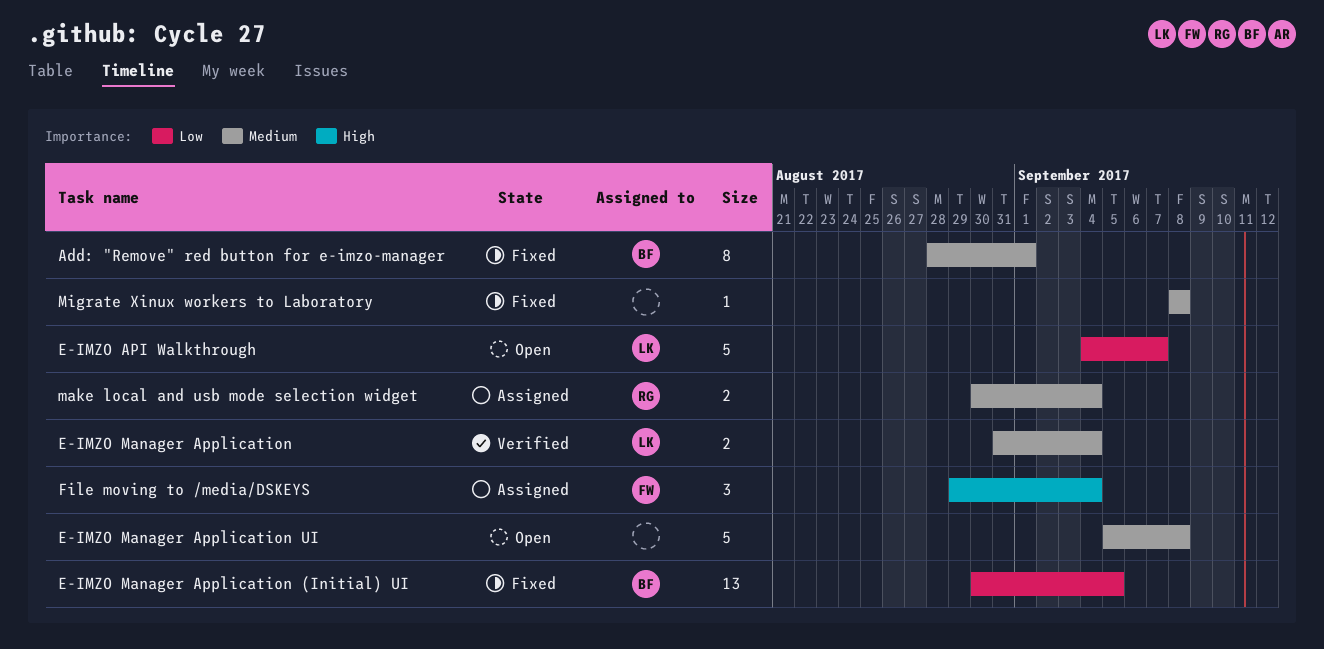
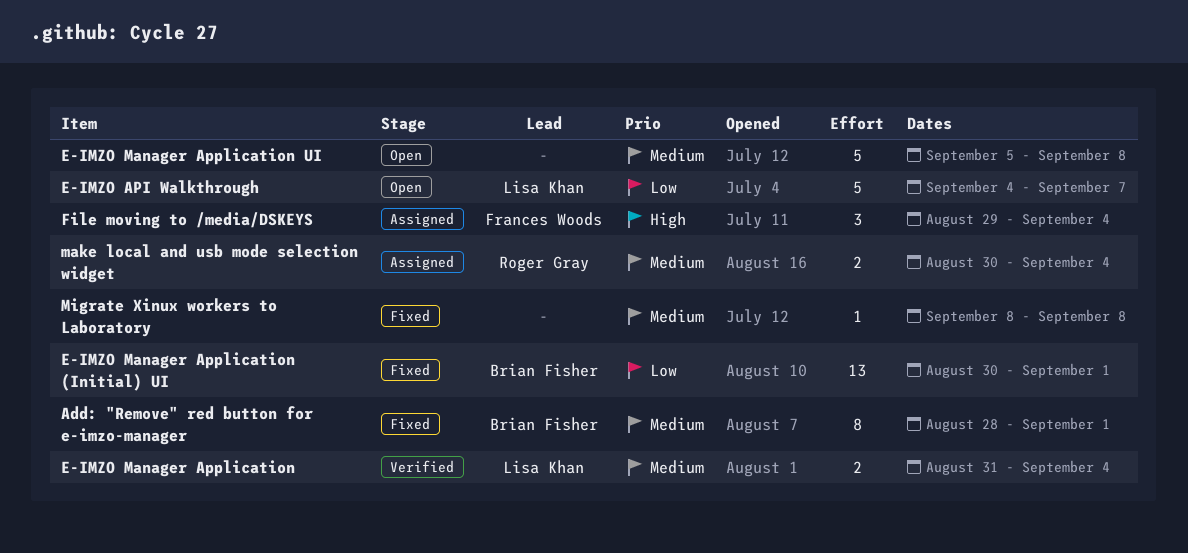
E-IMZO Manager Application (Initial) UI, due: Sep 5 -> Sep 1

